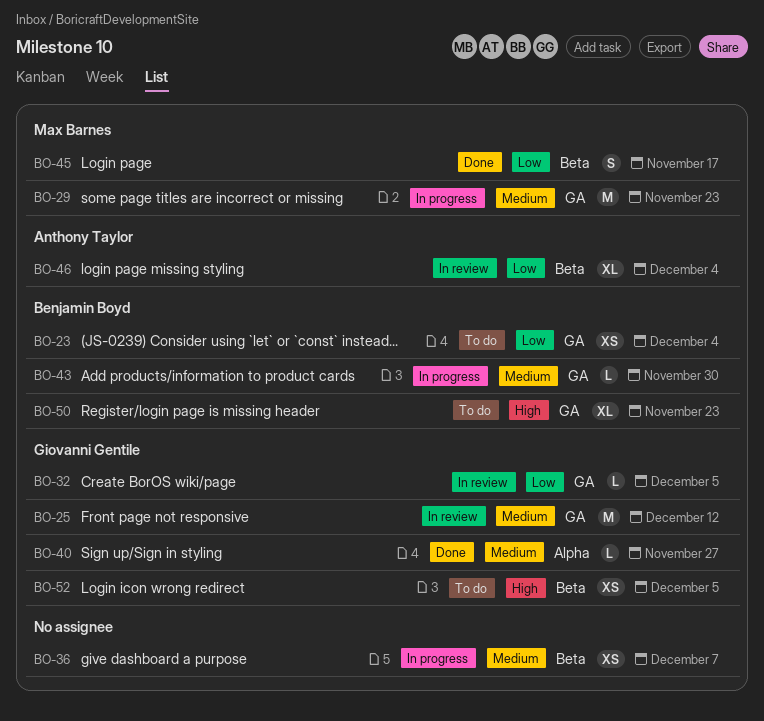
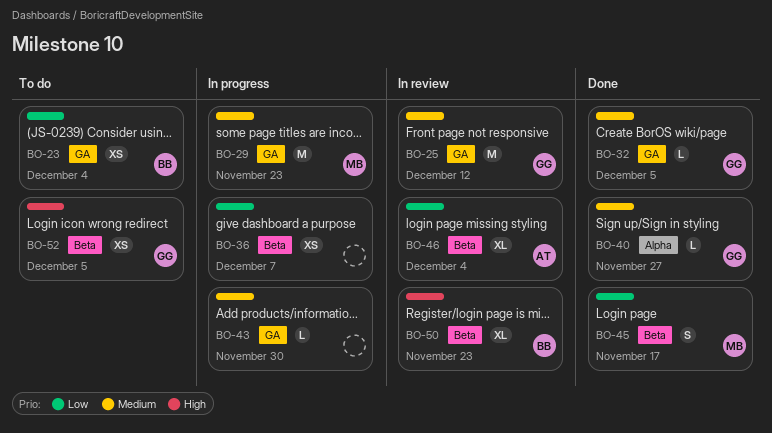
BO-32, status: In review -> Done
BO-32, priority: Low -> Medium
BO-36, priority: Medium -> Low
BO-43, owner: Benjamin Boyd -> none
BO-50, status: To do -> In review
BO-50, label: GA -> Beta

